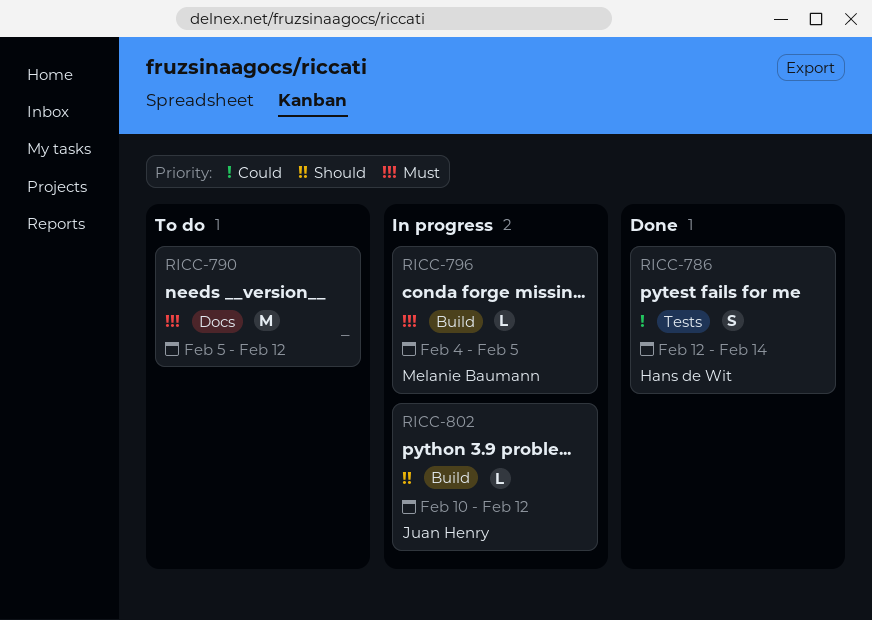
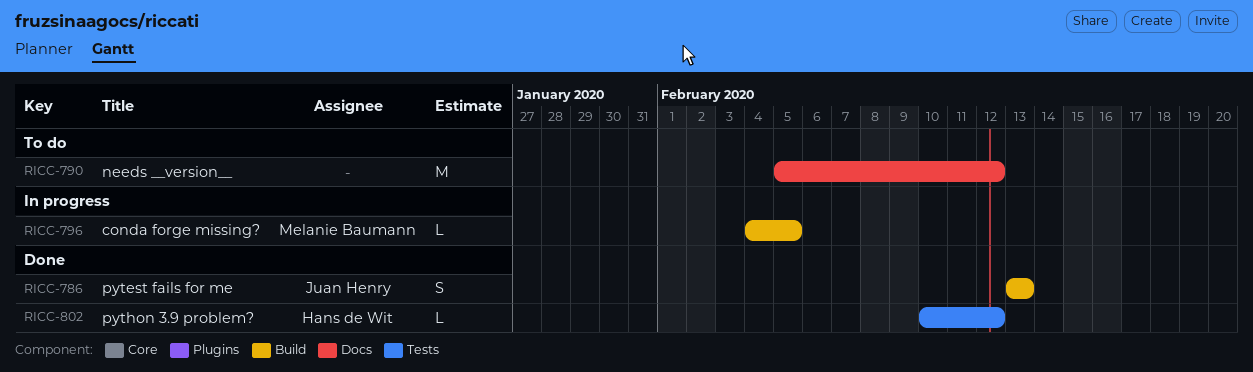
RICC-786, owner: Hans de Wit -> Juan Henry
RICC-786, label: Tests -> Build
RICC-786, start: Feb 12 -> Feb 13
RICC-786, due: Feb 14 -> Feb 13
RICC-802, status: In progress -> Done
RICC-802, owner: Juan Henry -> Hans de Wit
RICC-802, label: Build -> Tests

